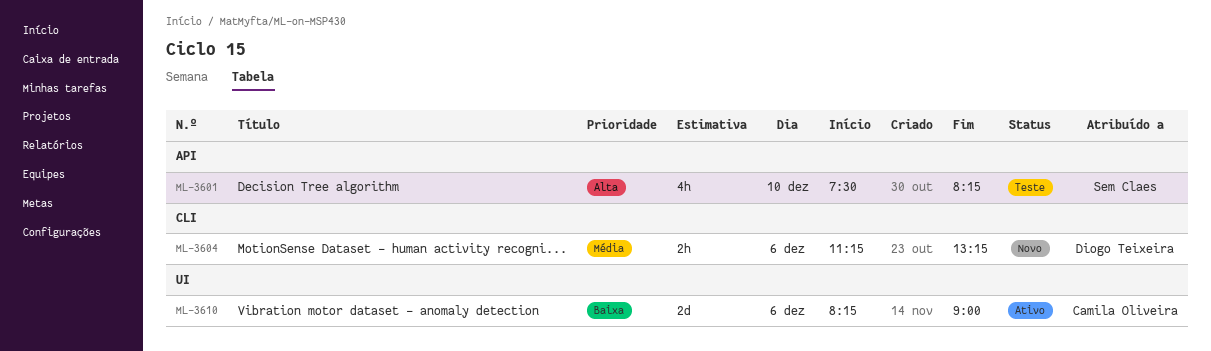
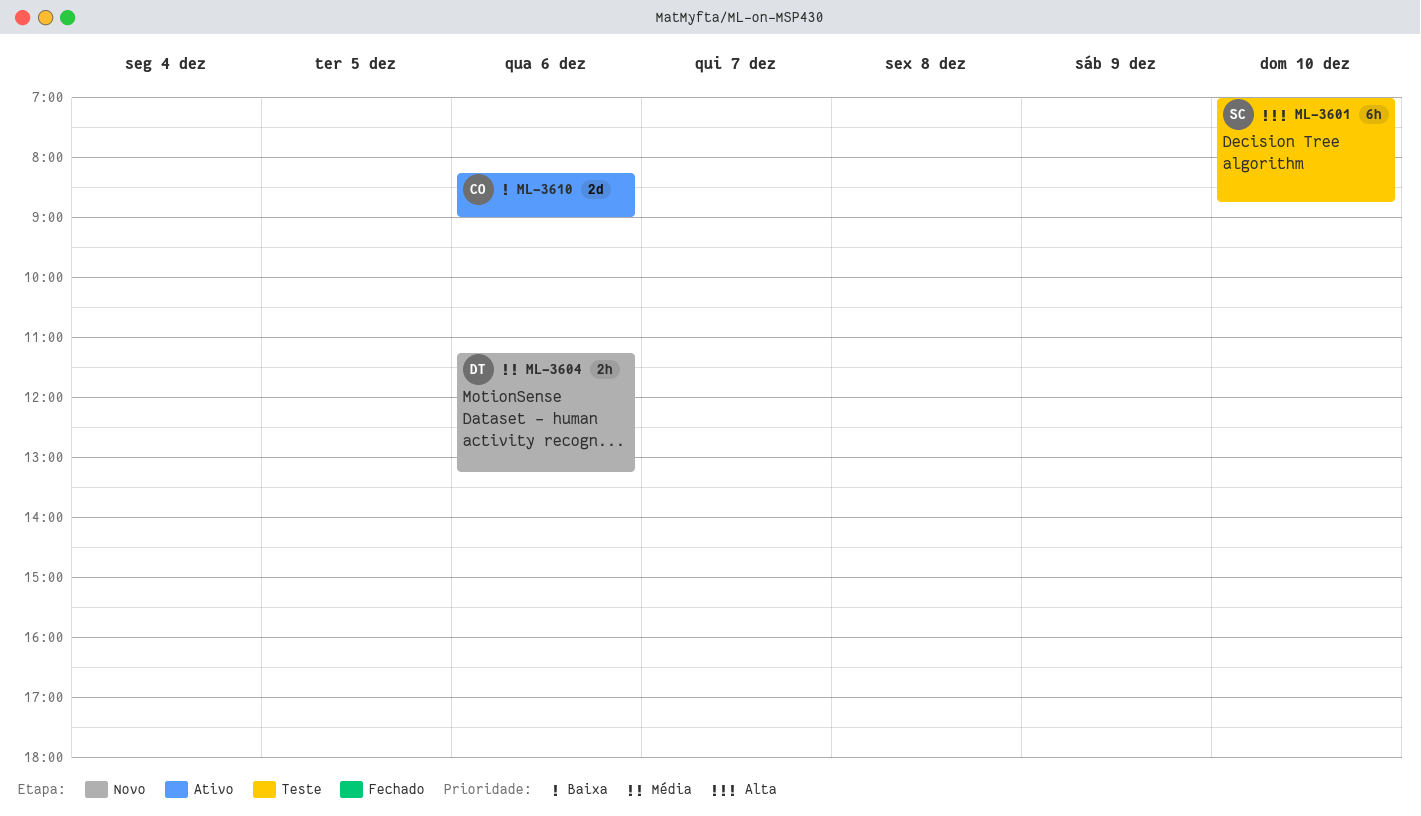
ML-3601, estimate: 4h -> 6h
ML-3601, begins: 07:30 -> 07:00
ML-3601, ends: 08:15 -> 08:45

